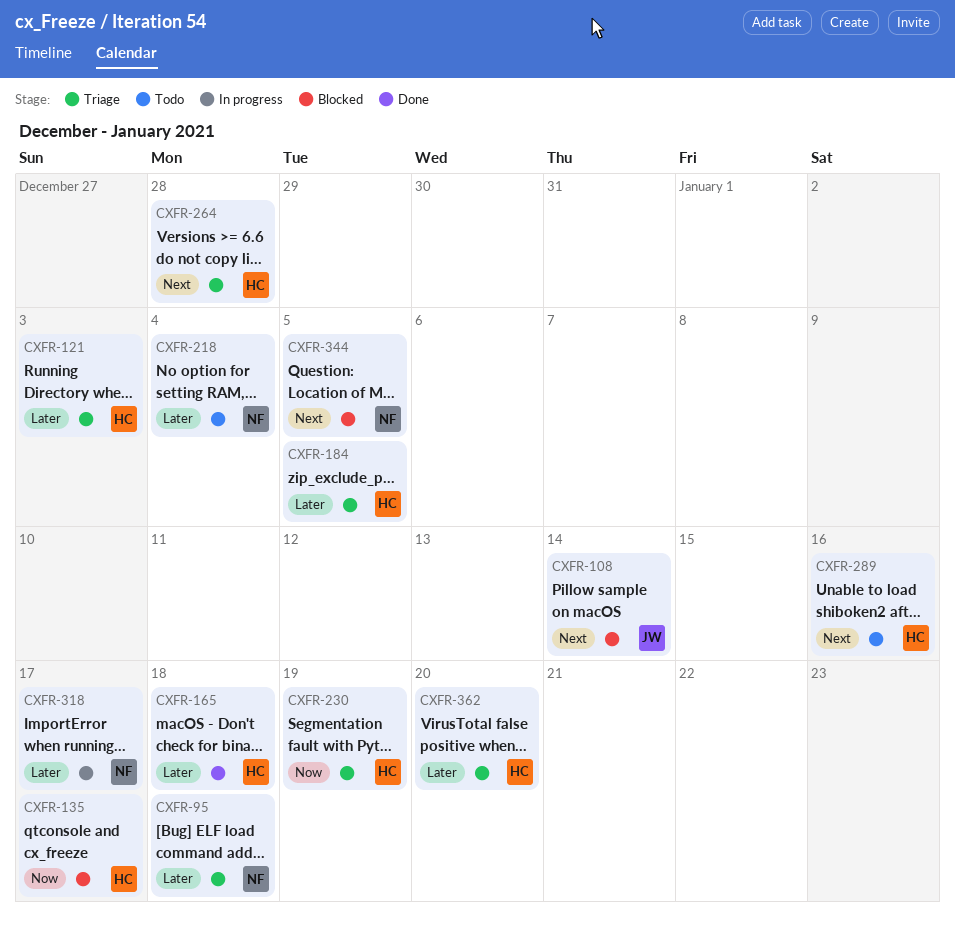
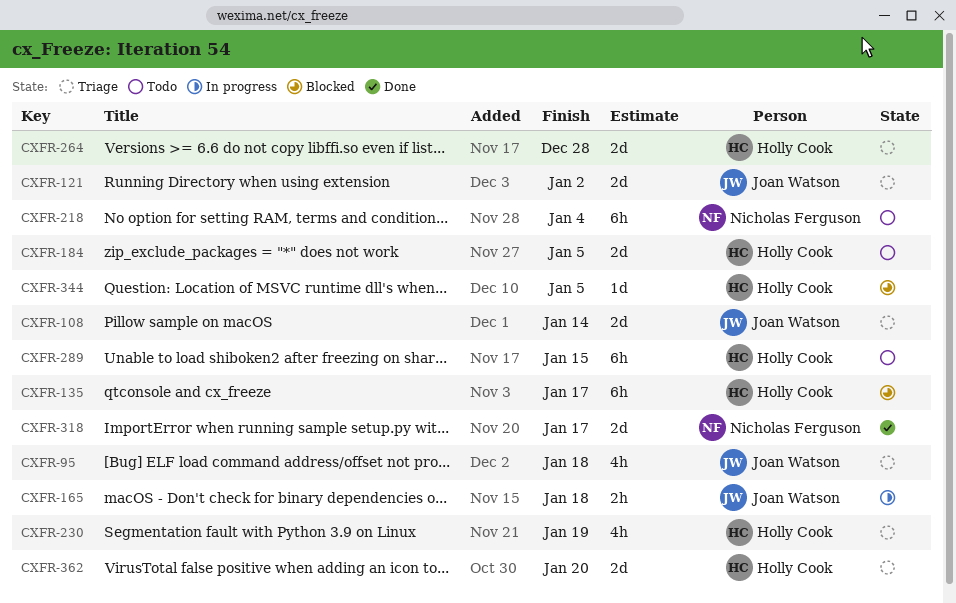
CXFR-95, owner: Nicholas Ferguson -> Joan Watson
CXFR-108, status: Blocked -> Triage
CXFR-121, owner: Holly Cook -> Joan Watson
CXFR-121, due: Jan 3 -> Jan 2
CXFR-165, status: Done -> In progress
CXFR-165, owner: Holly Cook -> Joan Watson
CXFR-184, status: Triage -> Todo
CXFR-289, due: Jan 16 -> Jan 15
CXFR-318, status: In progress -> Done
CXFR-344, owner: Nicholas Ferguson -> Holly Cook

